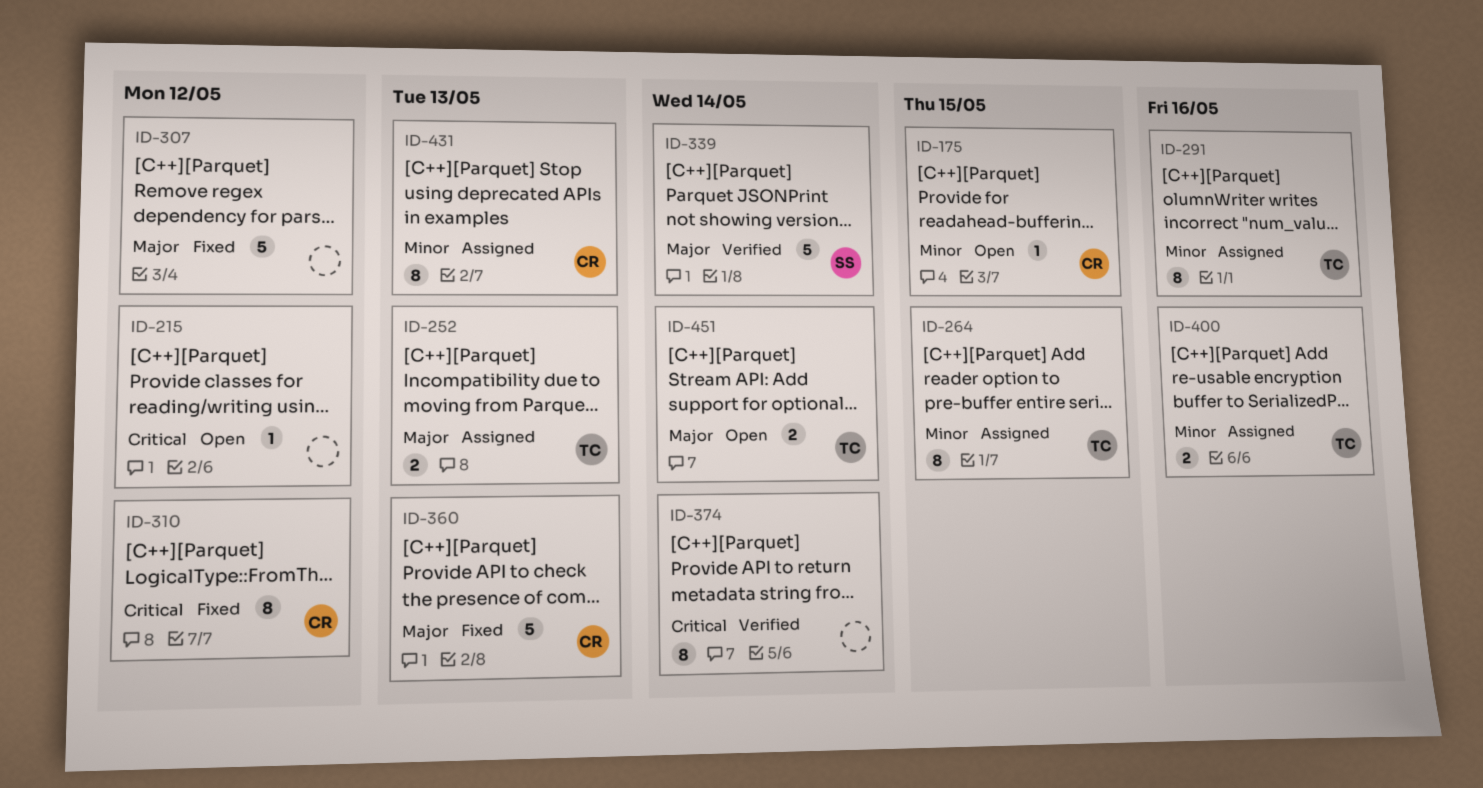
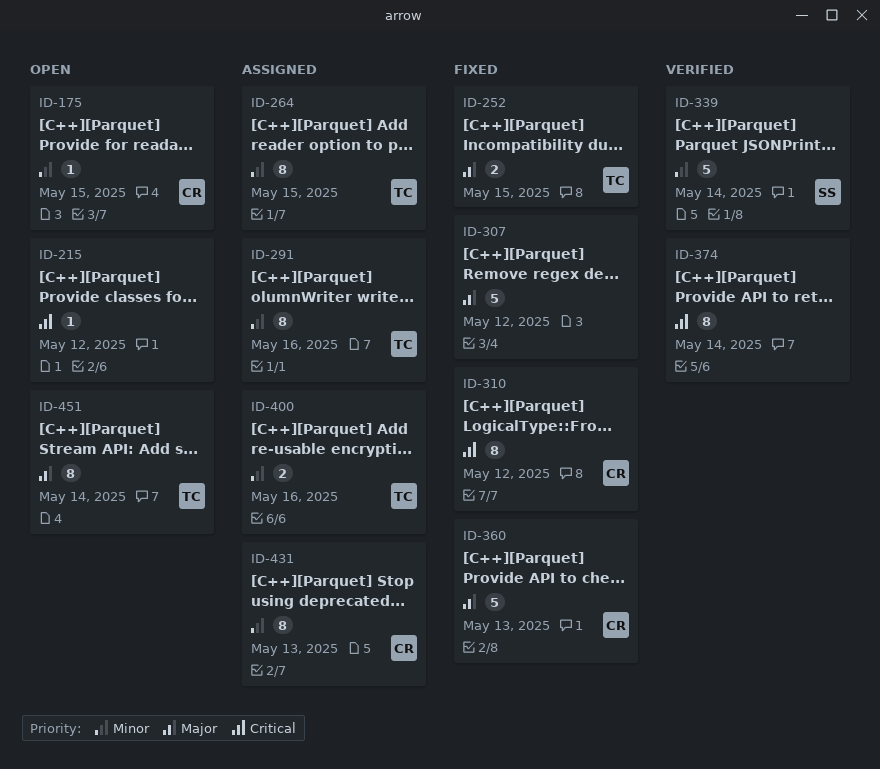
ID-252, status: Assigned -> Fixed
ID-252, day: May 13 -> May 15
ID-339, priority: Major -> Minor
ID-451, estimate: 2 -> 8

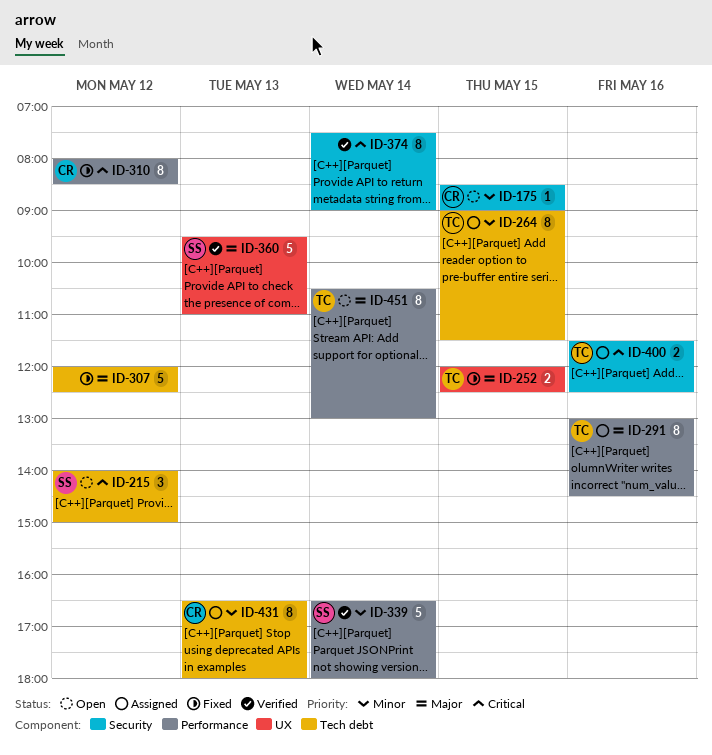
ID-215, owner: none -> SS
ID-215, estimate: 1 -> 3
ID-291, priority: Minor -> Major
ID-360, status: Fixed -> Verified
ID-360, owner: CR -> SS
ID-400, priority: Minor -> Critical

